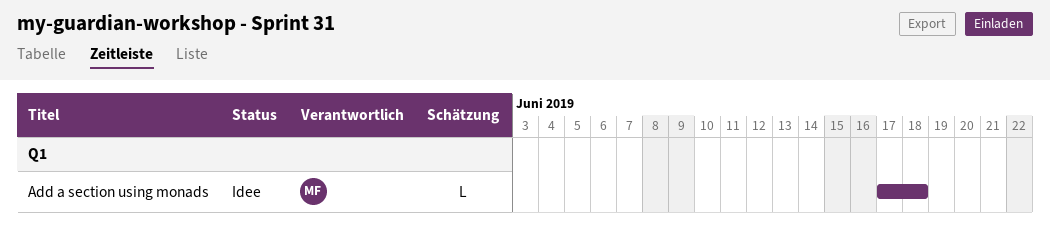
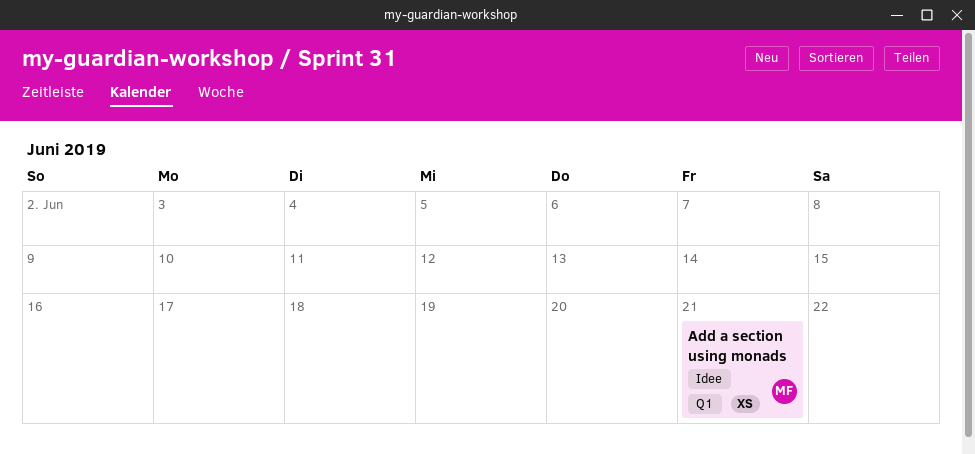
Add a section using monads, estimate: L -> XS
Add a section using monads, due: Jun 18 -> Jun 21

